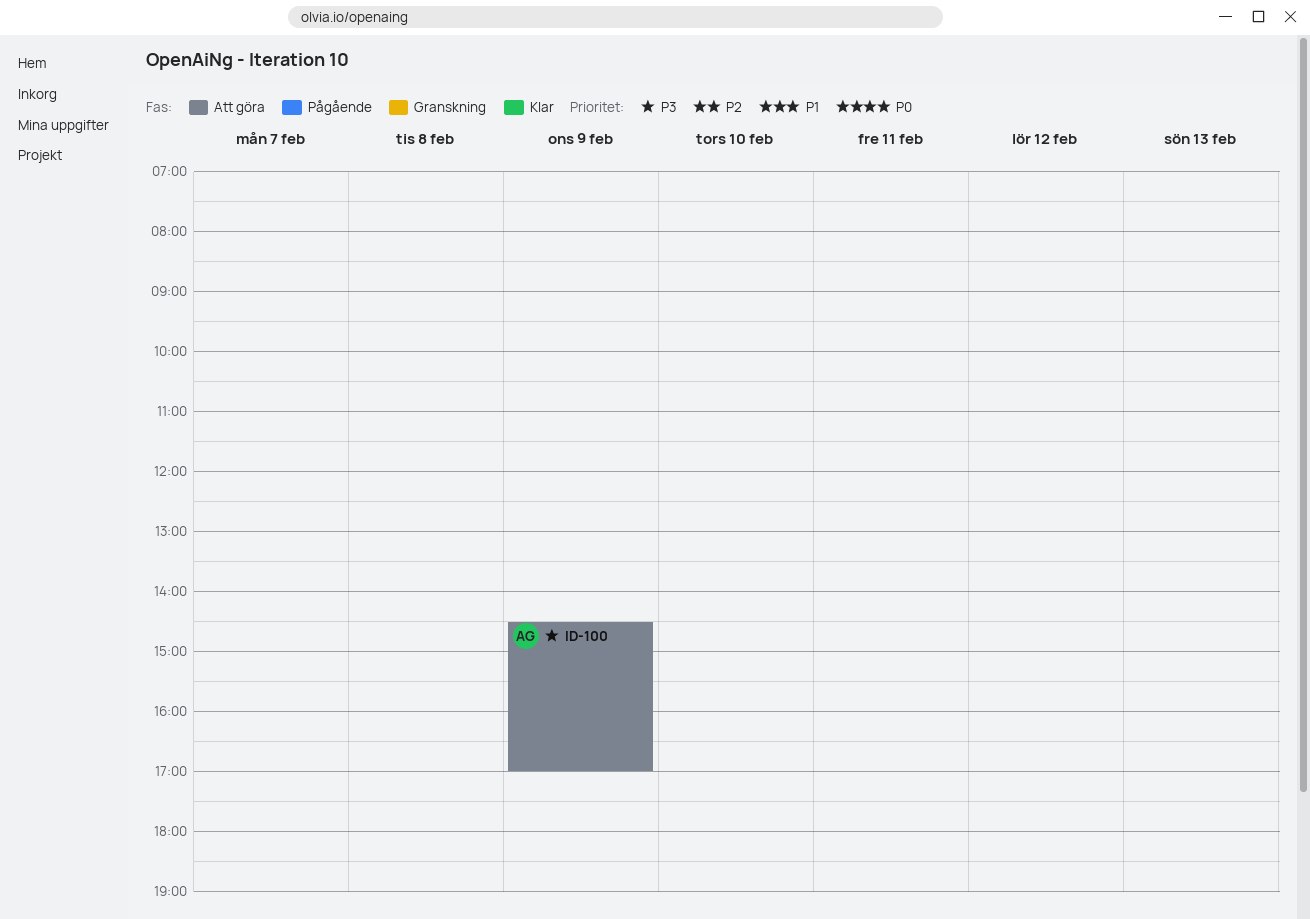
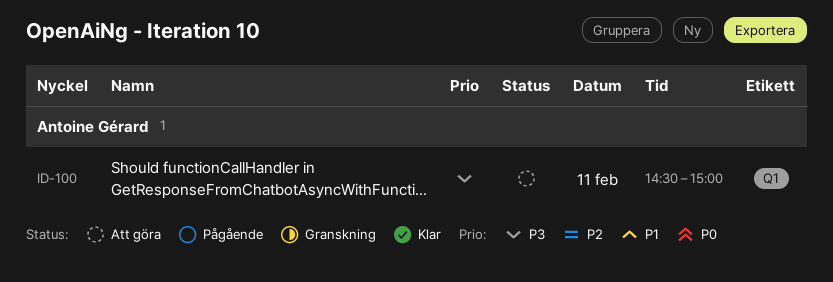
ID-100, day: Feb 9 -> Feb 11
ID-100, ends: 17:00 -> 15:00

